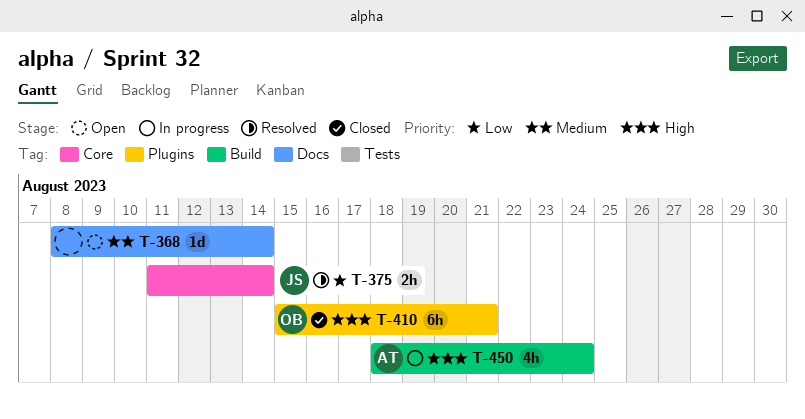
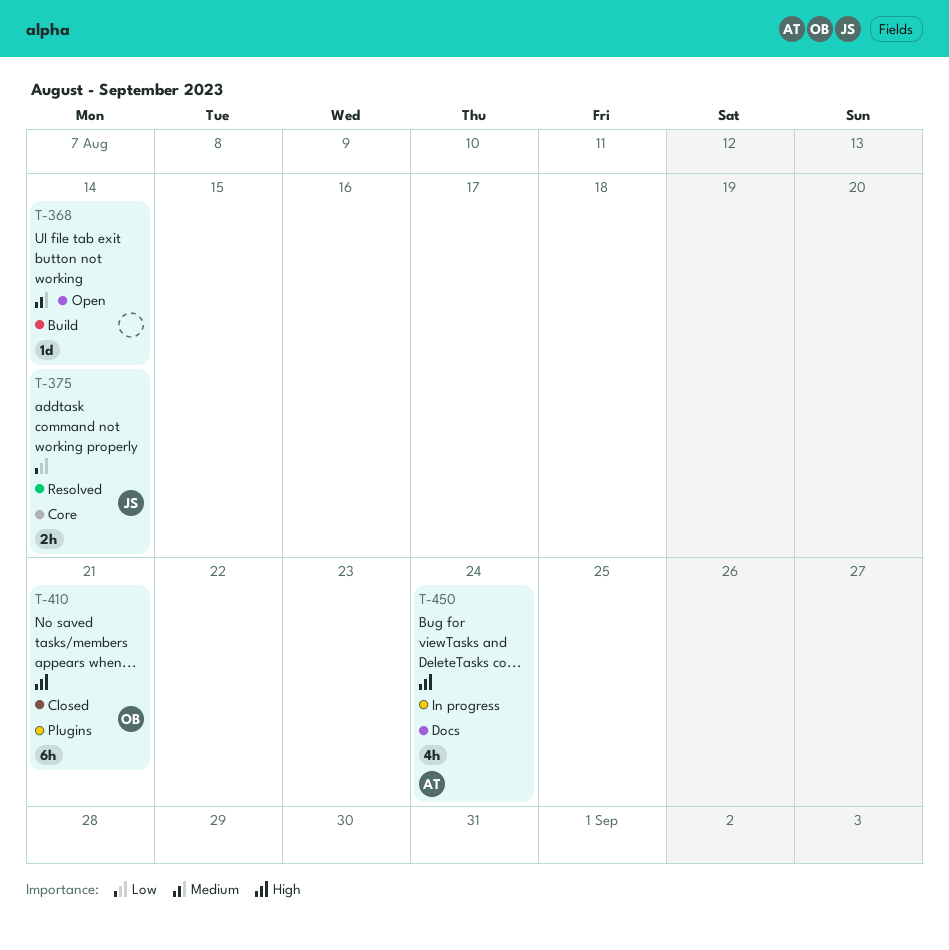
T-368, label: Docs -> Build
T-450, label: Build -> Docs

